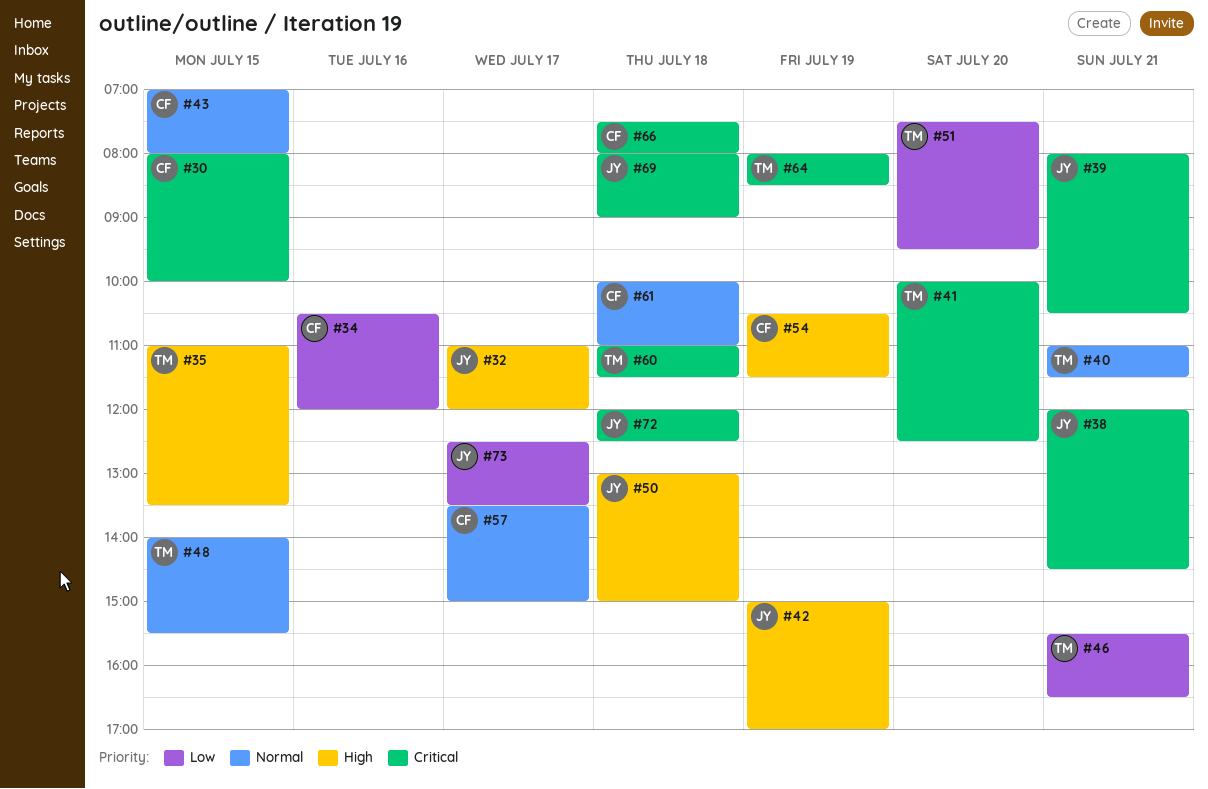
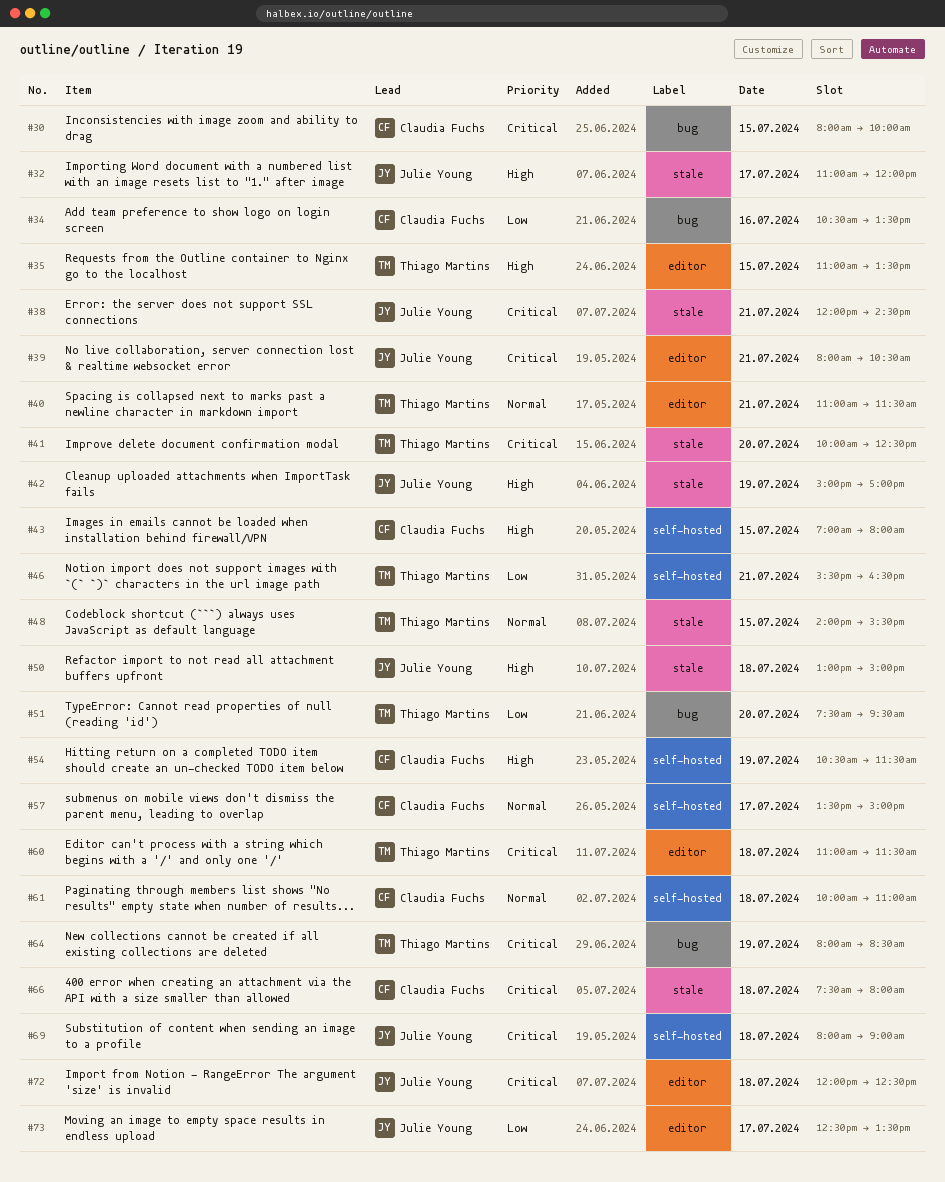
#34, ends: 12:00 -> 13:30
#43, priority: Normal -> High

